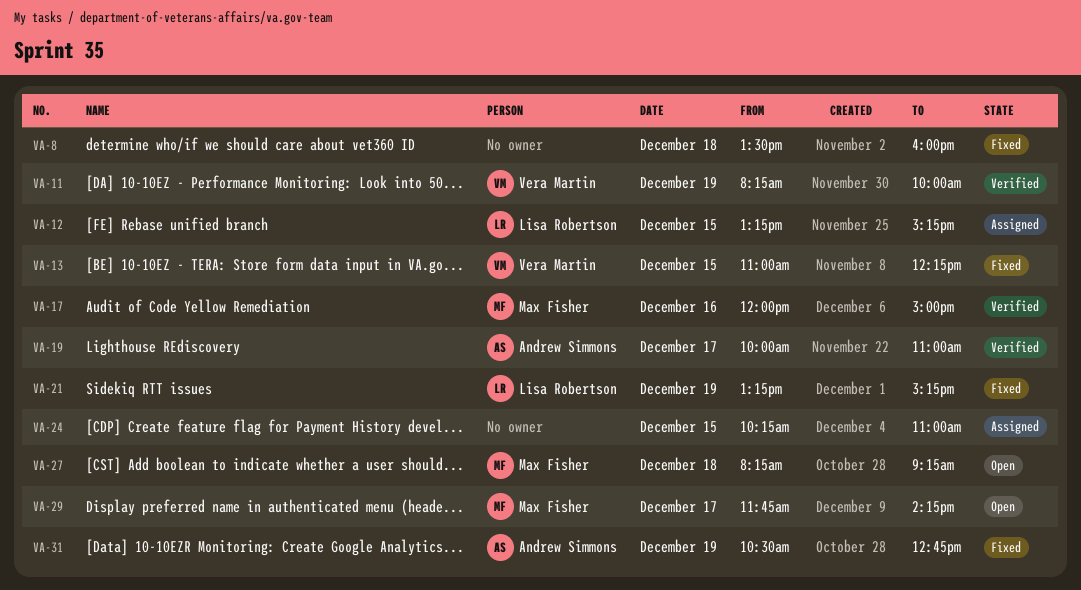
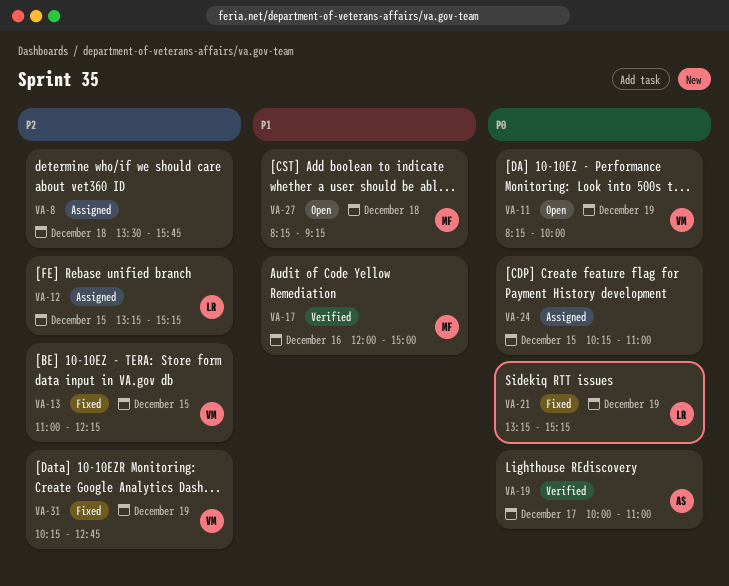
VA-8, status: Fixed -> Assigned
VA-8, ends: 16:00 -> 15:45
VA-11, status: Verified -> Open
VA-29: present -> none
VA-31, owner: Andrew Simmons -> Vera Martin
VA-31, begins: 10:30 -> 10:15

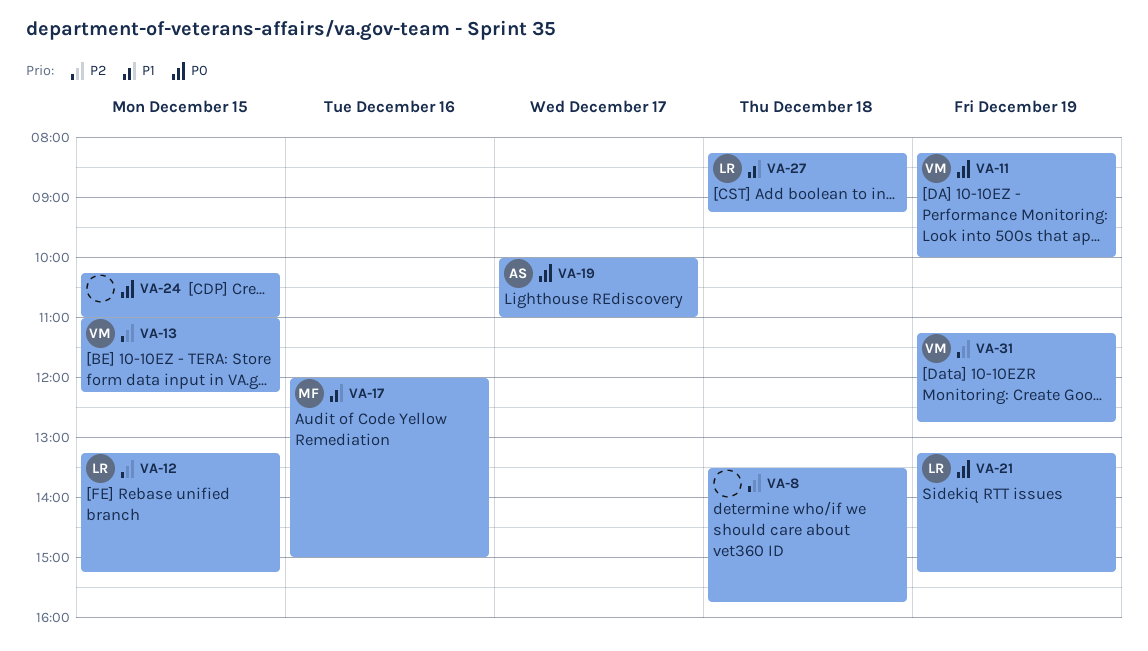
VA-27, owner: MF -> LR
VA-31, begins: 10:15 -> 11:15

